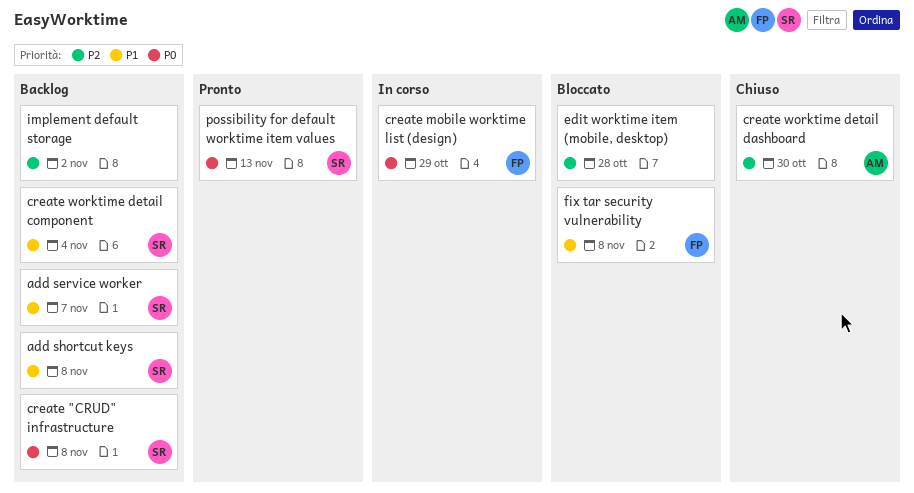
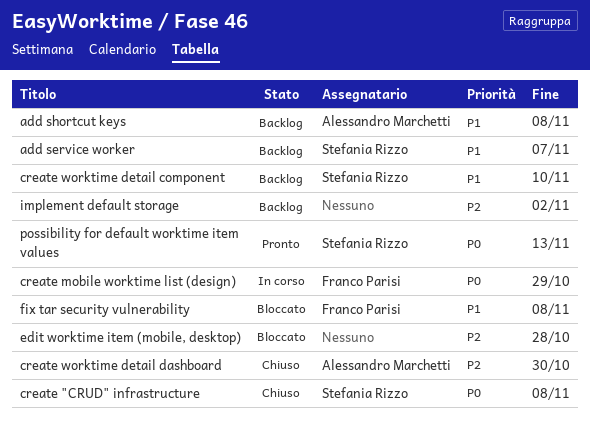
add shortcut keys, owner: Stefania Rizzo -> Alessandro Marchetti
create "CRUD" infrastructure, status: Backlog -> Chiuso
create worktime detail component, due: Nov 4 -> Nov 10

